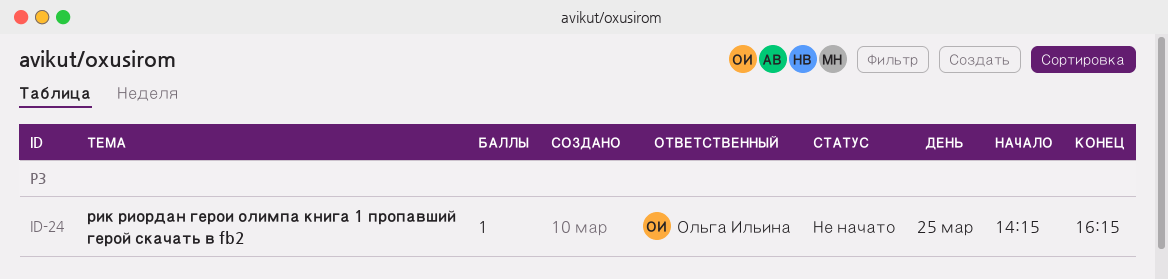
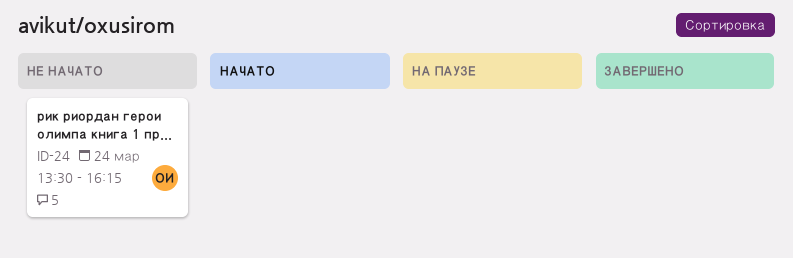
ID-24, day: Mar 25 -> Mar 24
ID-24, begins: 14:15 -> 13:30

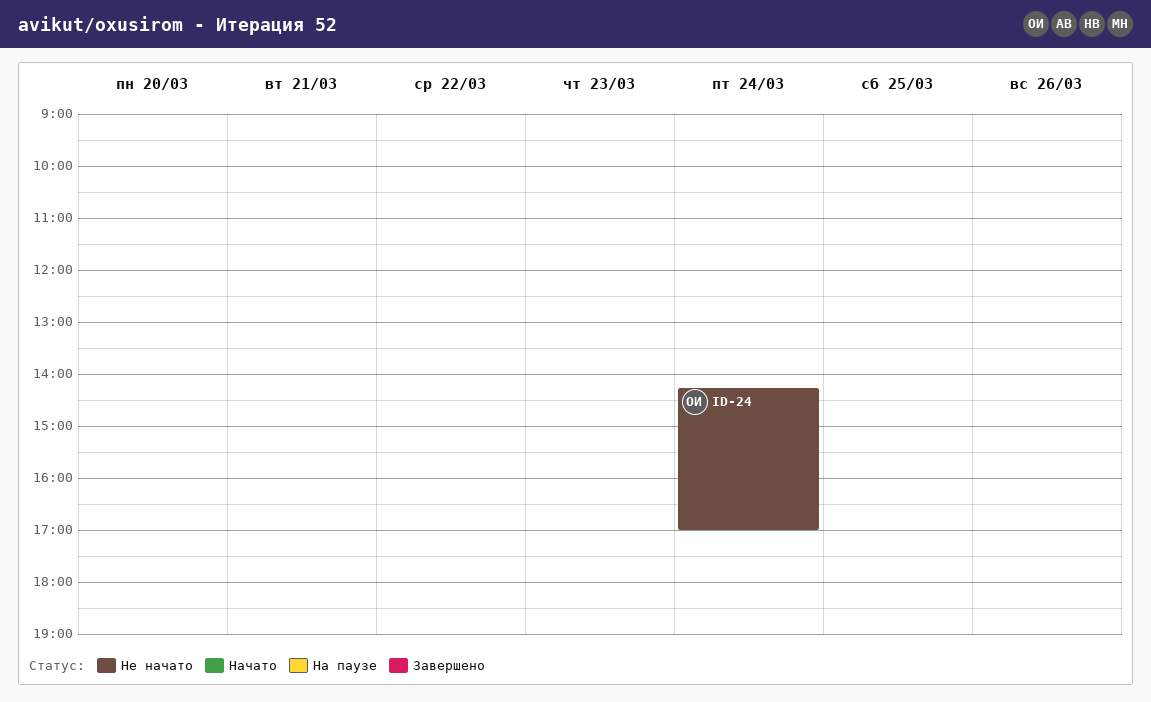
ID-24, begins: 13:30 -> 14:15
ID-24, ends: 16:15 -> 17:00

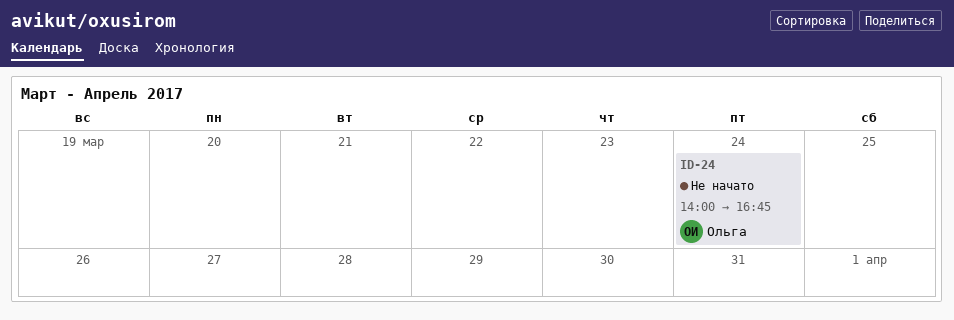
ID-24, begins: 14:15 -> 14:00
ID-24, ends: 17:00 -> 16:45

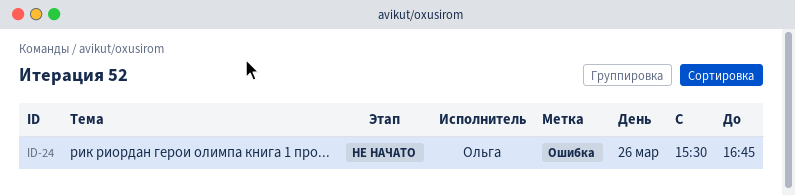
ID-24, day: Mar 24 -> Mar 26
ID-24, begins: 14:00 -> 15:30

